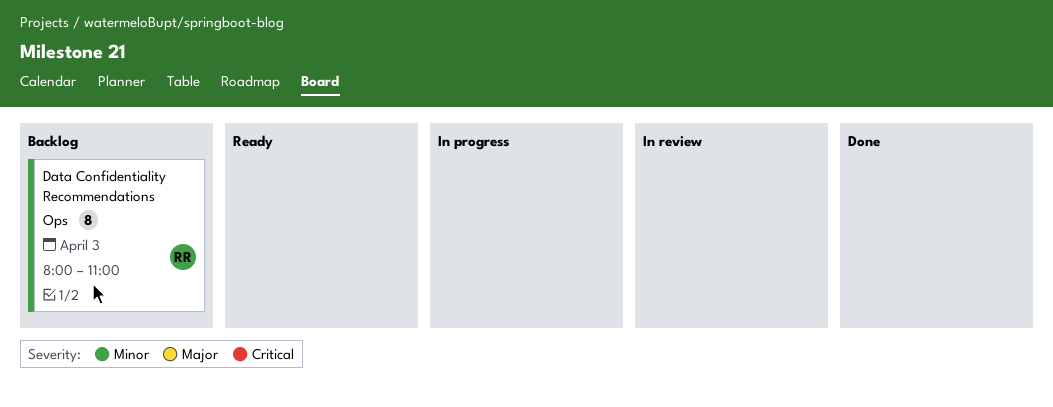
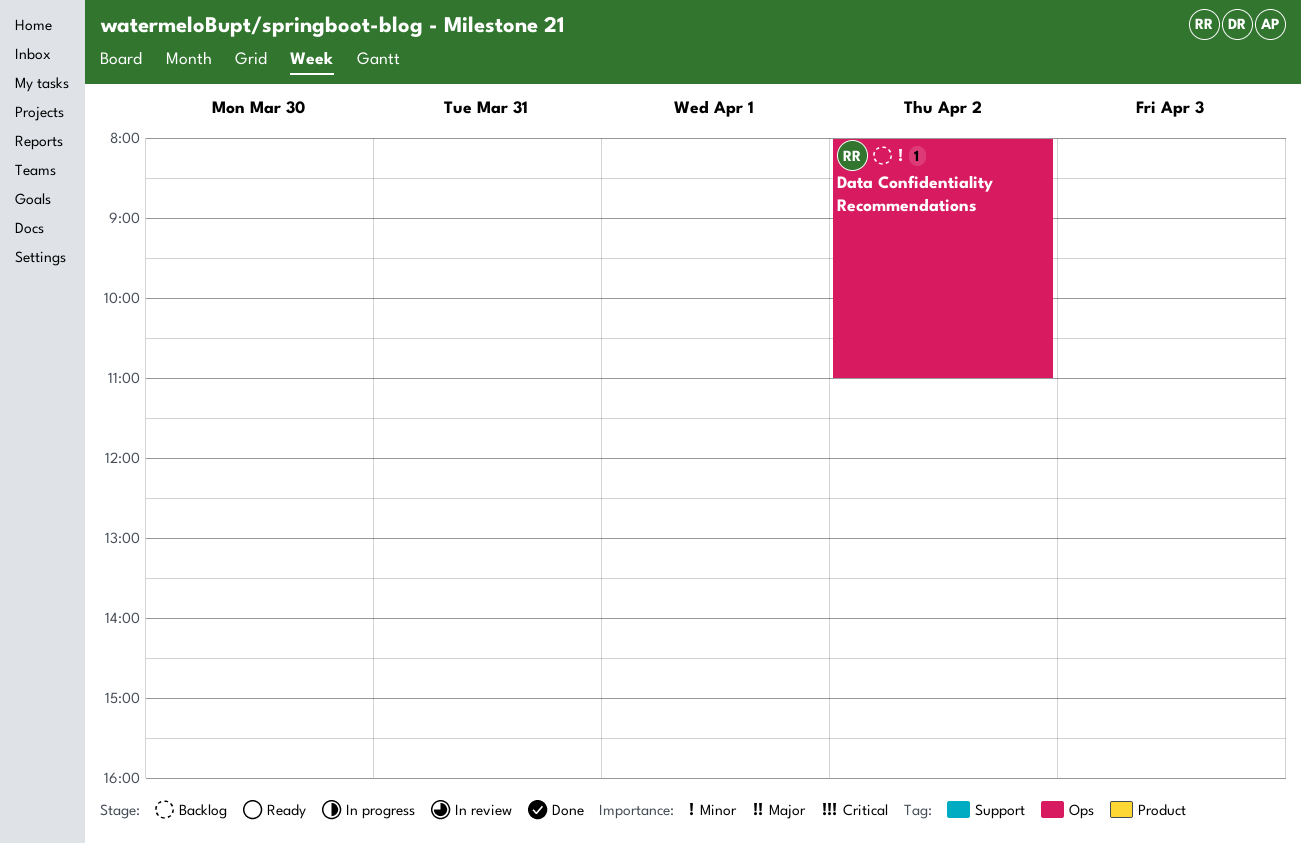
Data Confidentiality Recommendations, estimate: 8 -> 1
Data Confidentiality Recommendations, day: Apr 3 -> Apr 2

